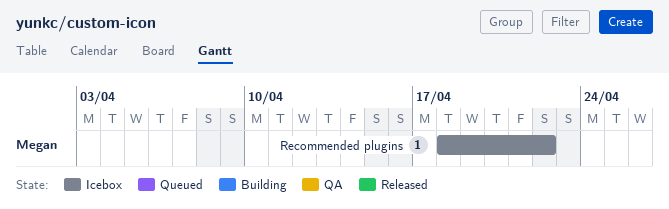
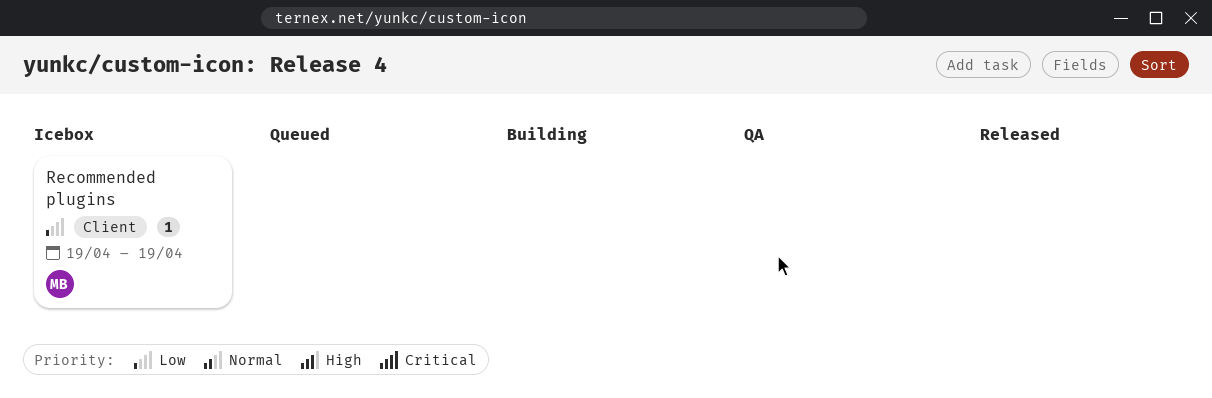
Recommended plugins, start: Apr 18 -> Apr 19
Recommended plugins, due: Apr 22 -> Apr 19

